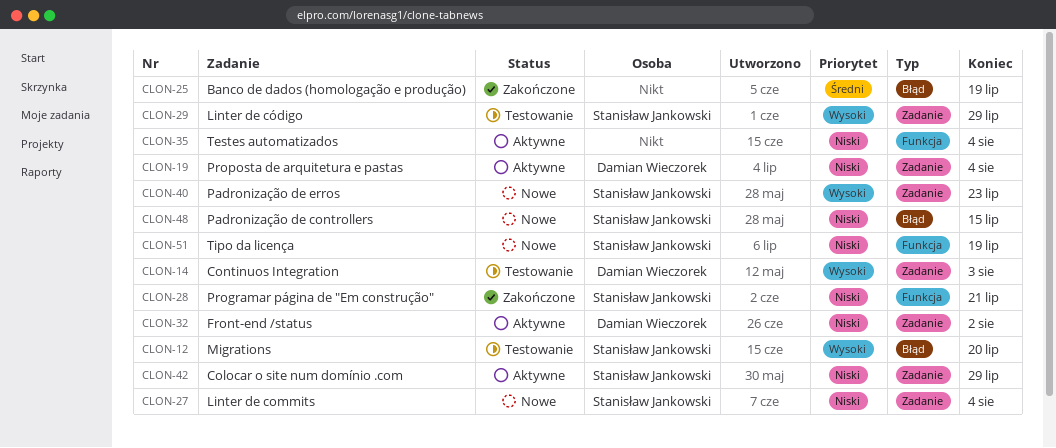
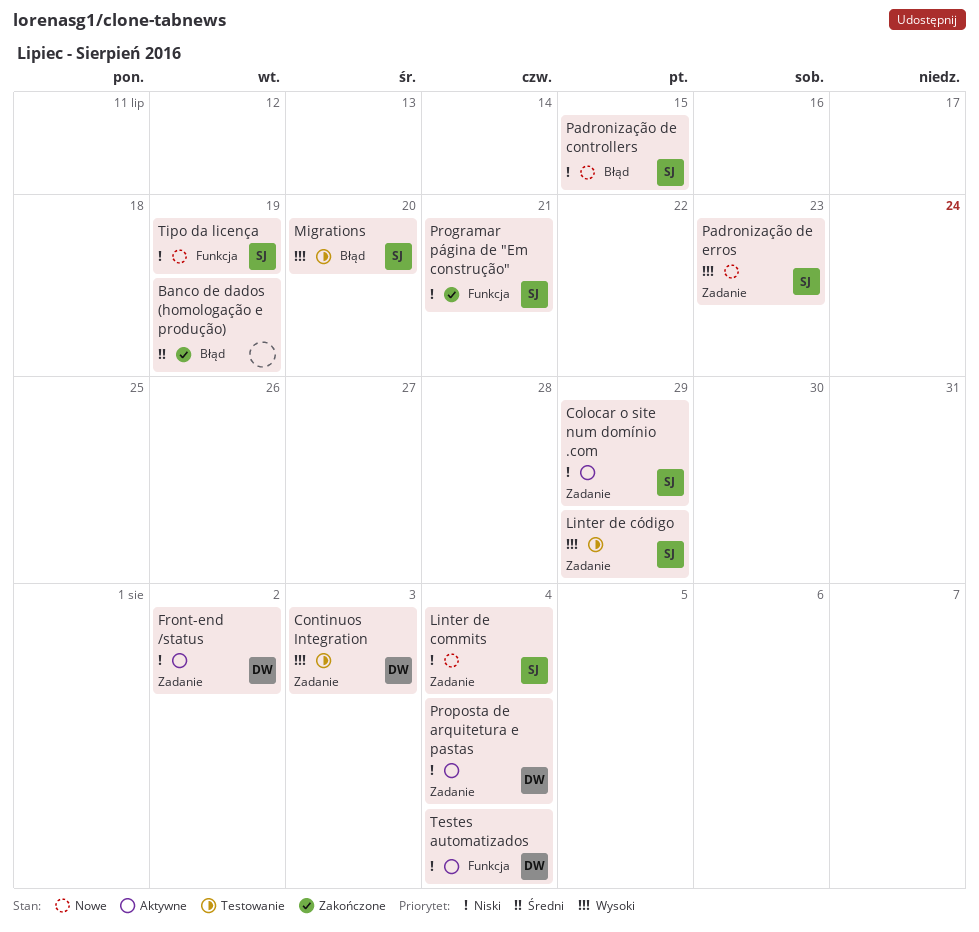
Testes automatizados, owner: none -> Damian Wieczorek

